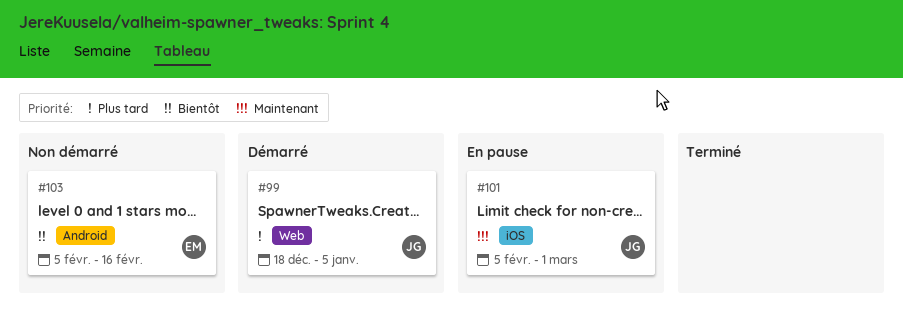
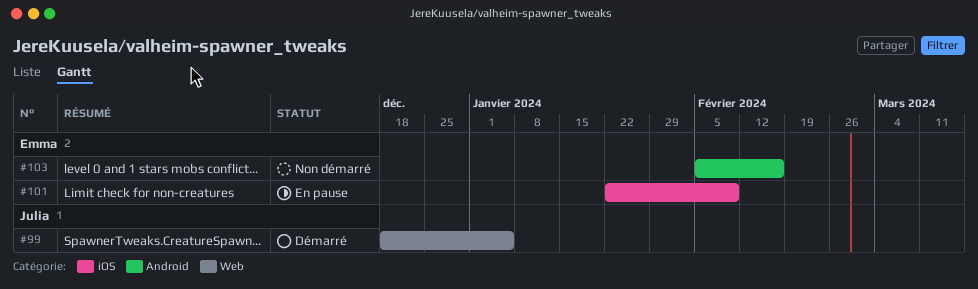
#101, owner: Julia -> Emma
#101, start: Feb 5 -> Jan 22
#101, due: Mar 1 -> Feb 9

